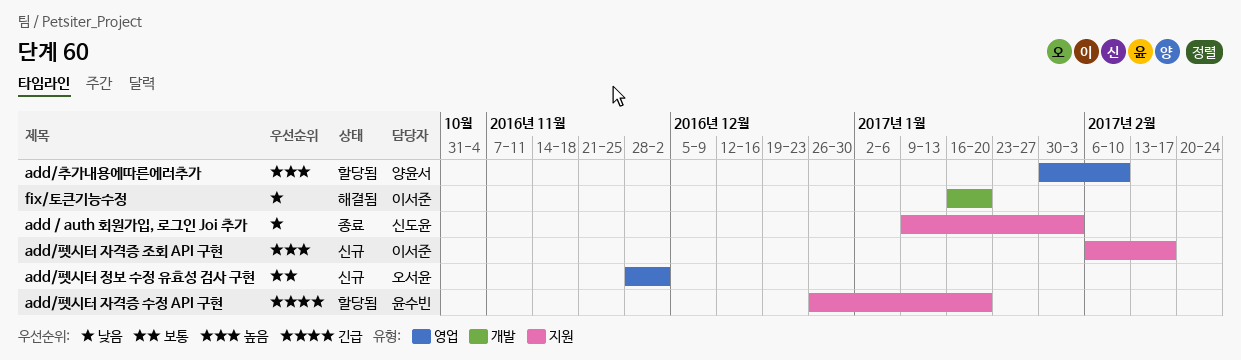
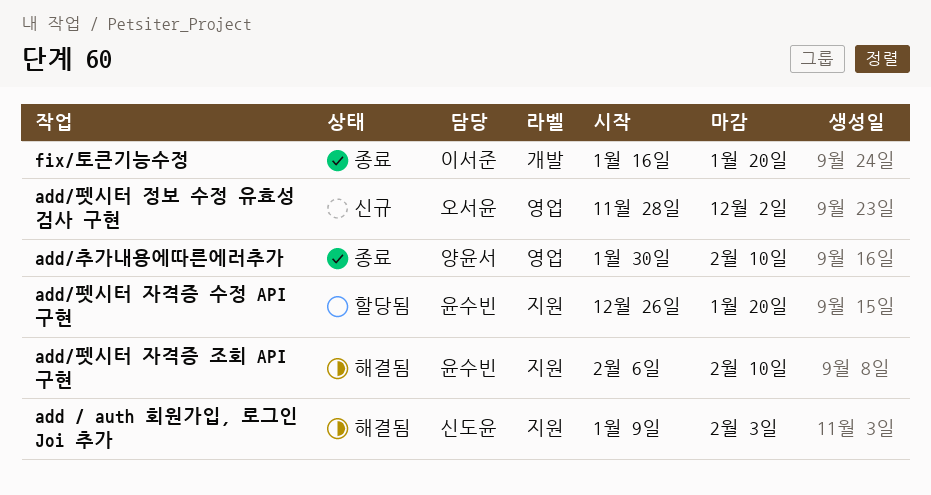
add / auth 회원가입, 로그인 Joi 추가, status: 종료 -> 해결됨
add/추가내용에따른에러추가, status: 할당됨 -> 종료
add/펫시터 자격증 조회 API 구현, status: 신규 -> 해결됨
add/펫시터 자격증 조회 API 구현, owner: 이서준 -> 윤수빈
add/펫시터 자격증 조회 API 구현, due: Feb 17 -> Feb 10
fix/토큰기능수정, status: 해결됨 -> 종료

